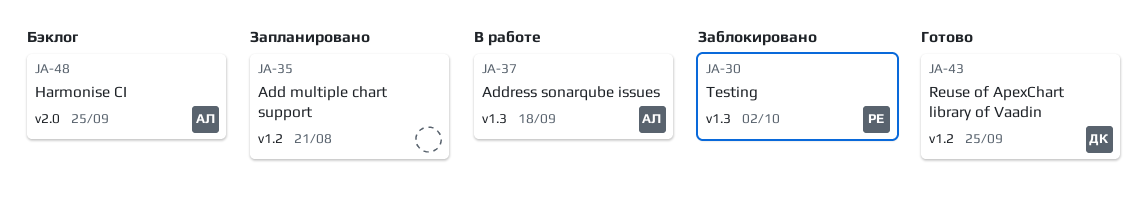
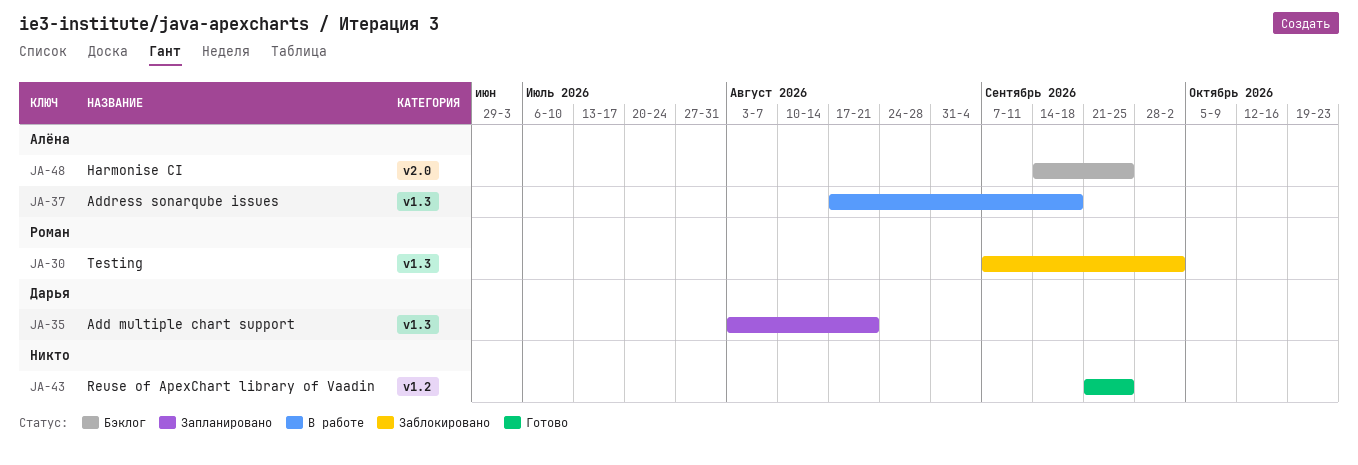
JA-35, owner: none -> Дарья
JA-35, label: v1.2 -> v1.3
JA-43, owner: Дарья -> none

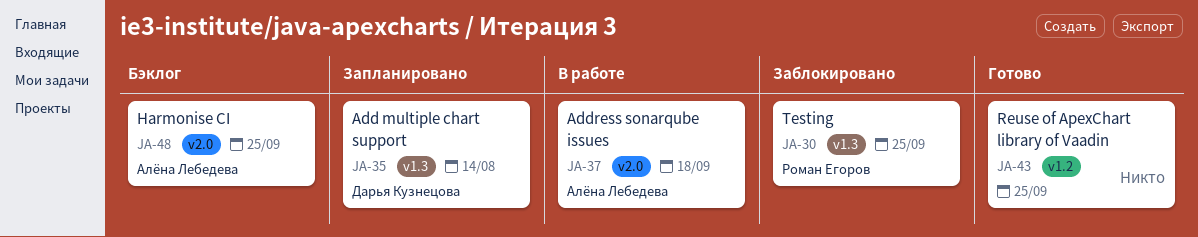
JA-30, due: Oct 2 -> Sep 25
JA-35, due: Aug 21 -> Aug 14
JA-37, label: v1.3 -> v2.0

